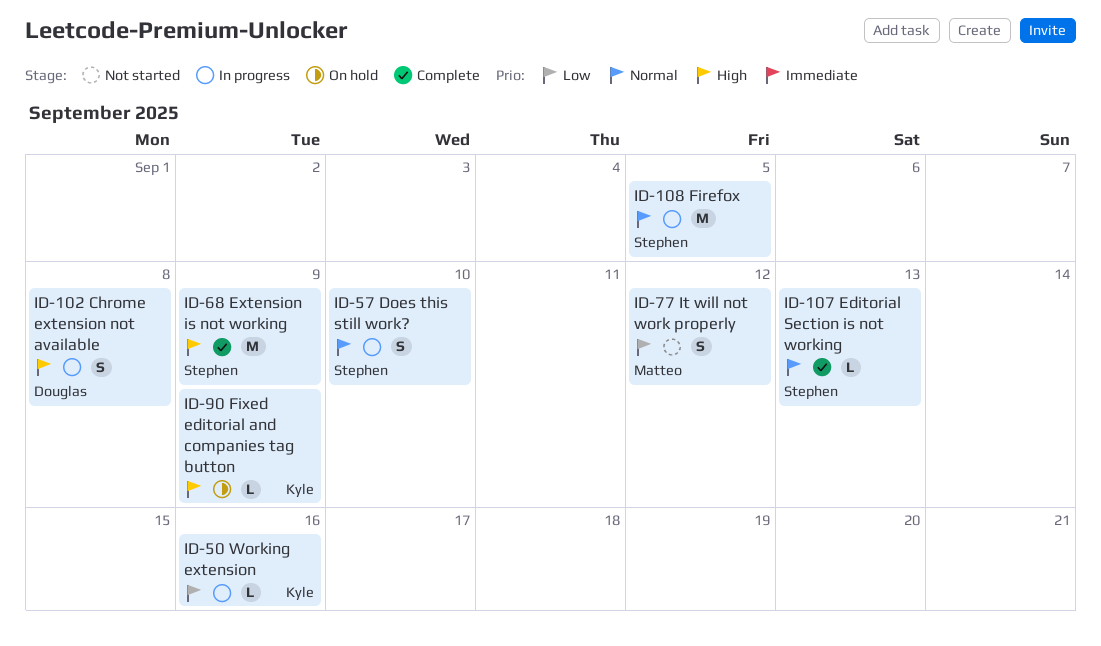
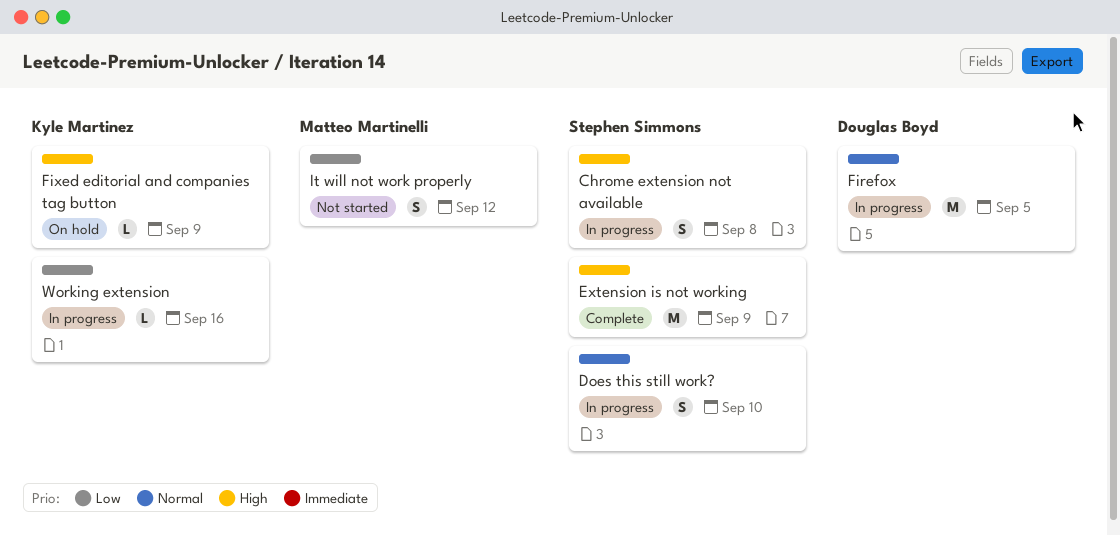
Chrome extension not available, owner: Douglas Boyd -> Stephen Simmons
Editorial Section is not working: present -> none
Firefox, owner: Stephen Simmons -> Douglas Boyd

